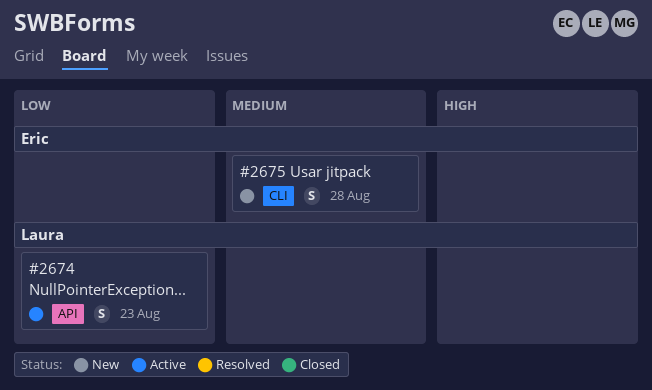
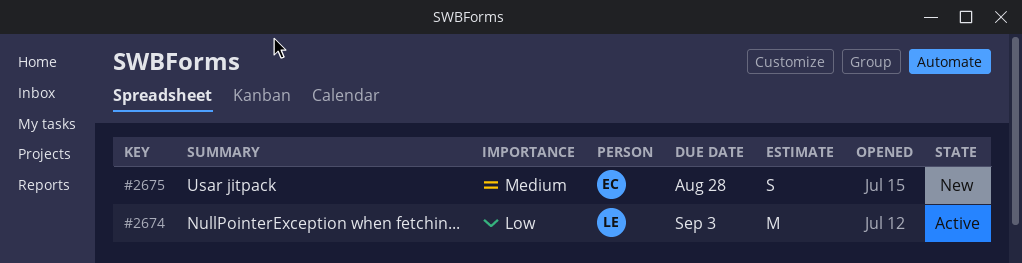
#2674, estimate: S -> M
#2674, due: Aug 23 -> Sep 3

